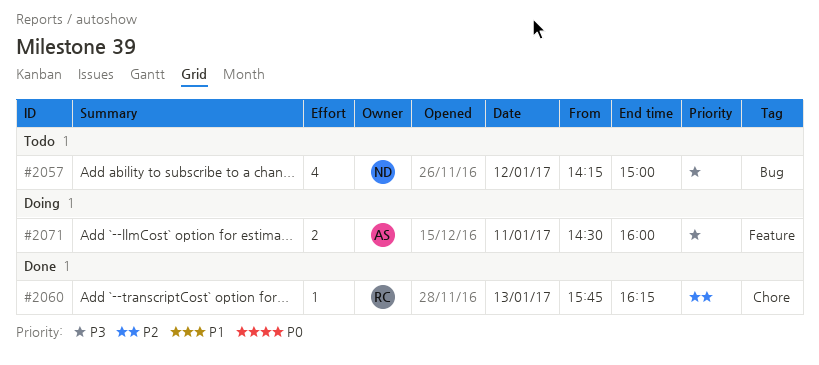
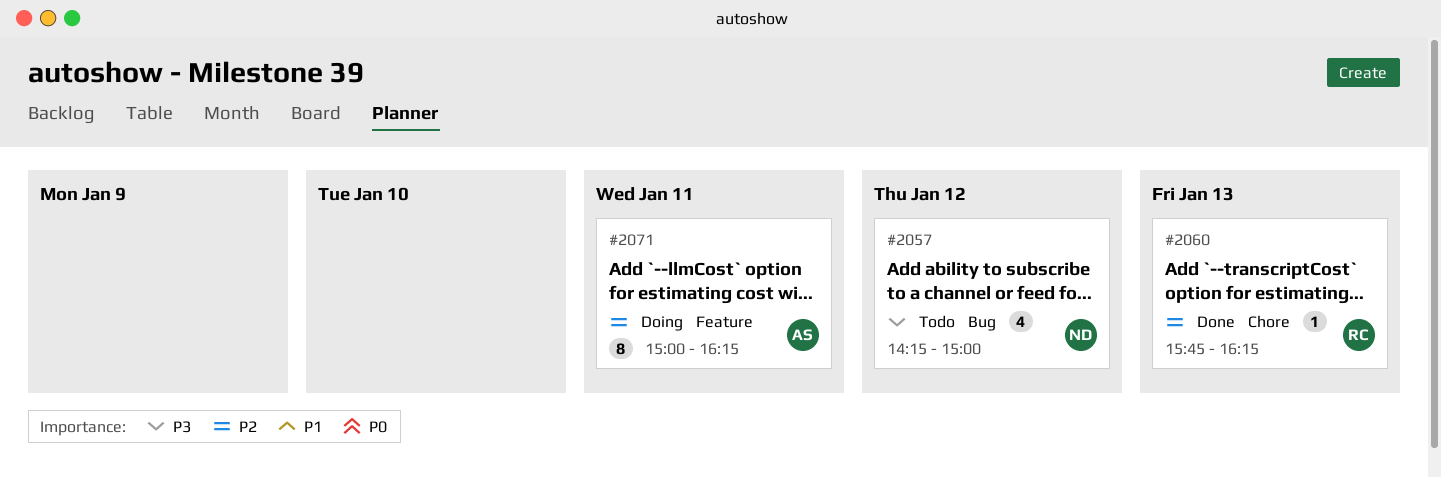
#2071, priority: P3 -> P2
#2071, estimate: 2 -> 8
#2071, begins: 14:30 -> 15:00
#2071, ends: 16:00 -> 16:15

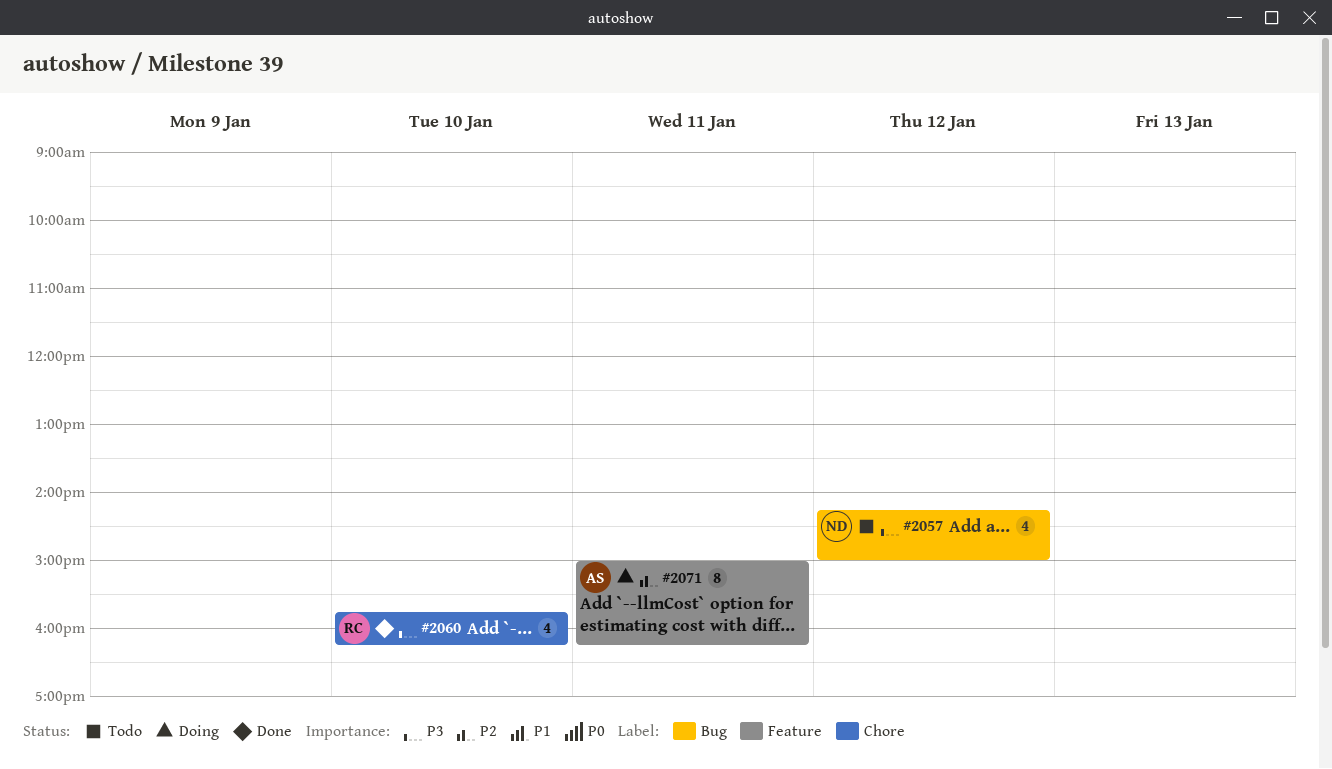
#2060, priority: P2 -> P3
#2060, estimate: 1 -> 4
#2060, day: Jan 13 -> Jan 10

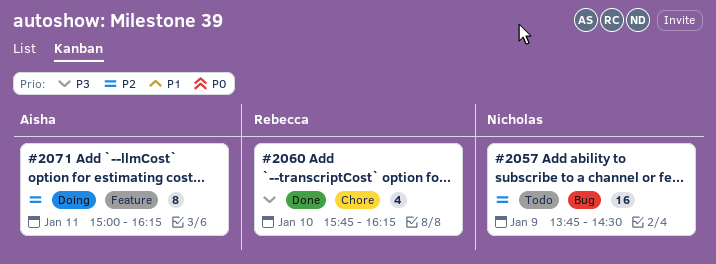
#2057, priority: P3 -> P2
#2057, estimate: 4 -> 16
#2057, day: Jan 12 -> Jan 9
#2057, begins: 14:15 -> 13:45
#2057, ends: 15:00 -> 14:30

